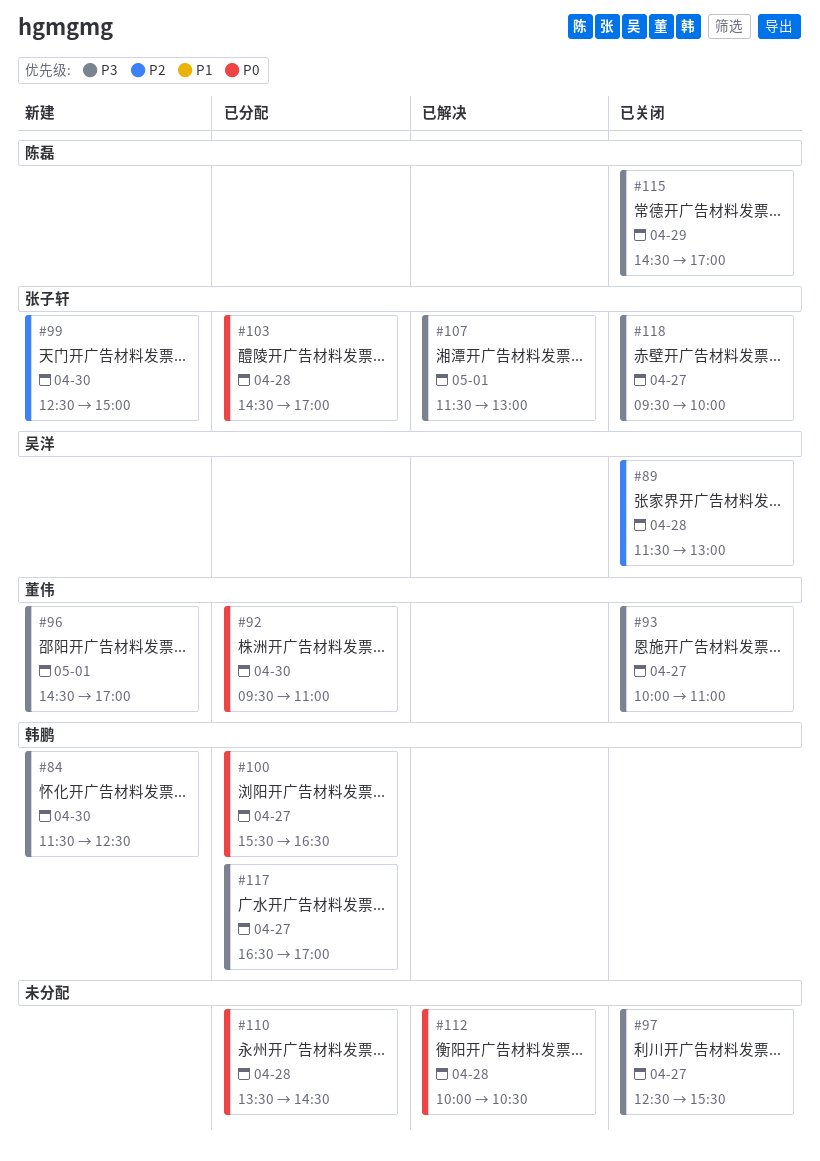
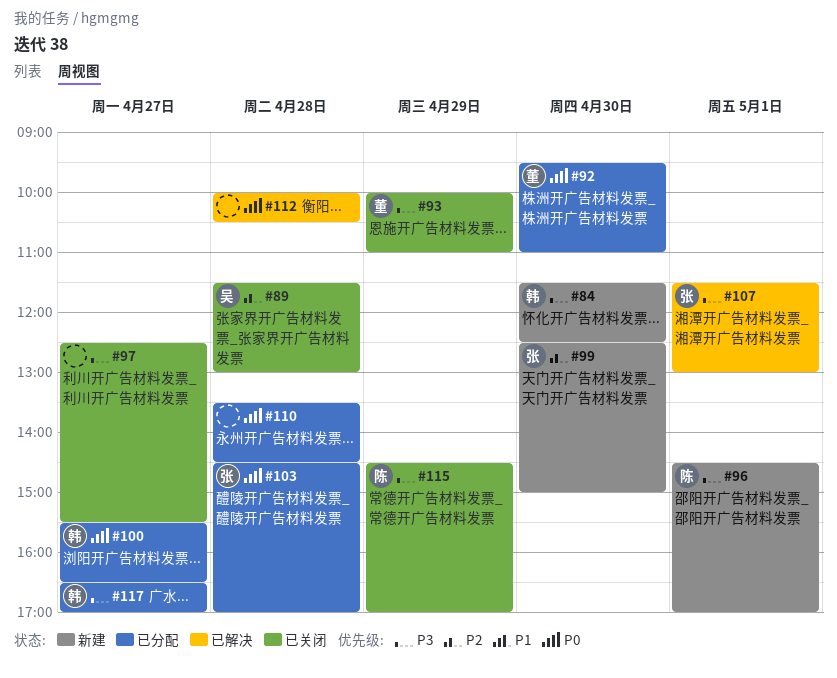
#93, day: Apr 27 -> Apr 29
#96, owner: 董伟 -> 陈磊
#118: present -> none

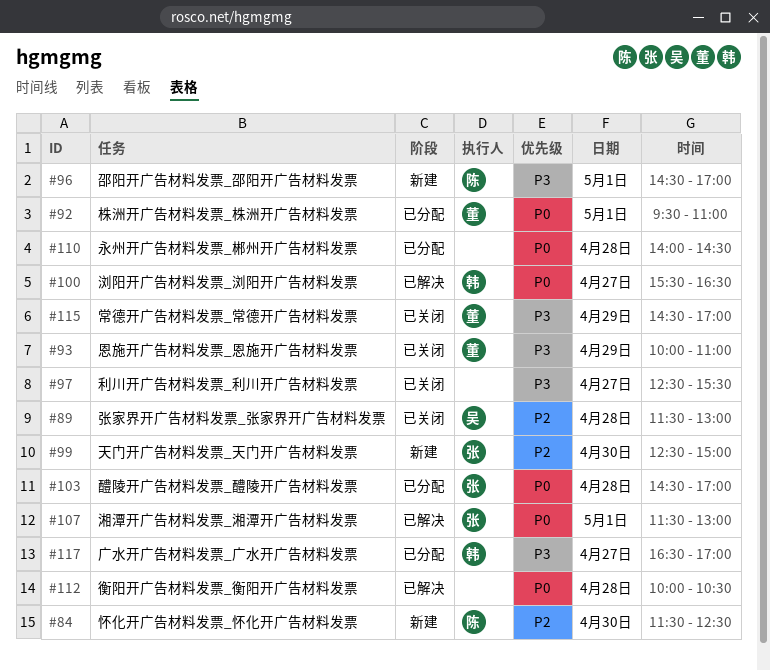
#84, owner: 韩 -> 陈
#84, priority: P3 -> P2
#92, day: Apr 30 -> May 1
#100, status: 已分配 -> 已解决
#107, priority: P3 -> P0
#110, begins: 13:30 -> 14:00
#115, owner: 陈 -> 董

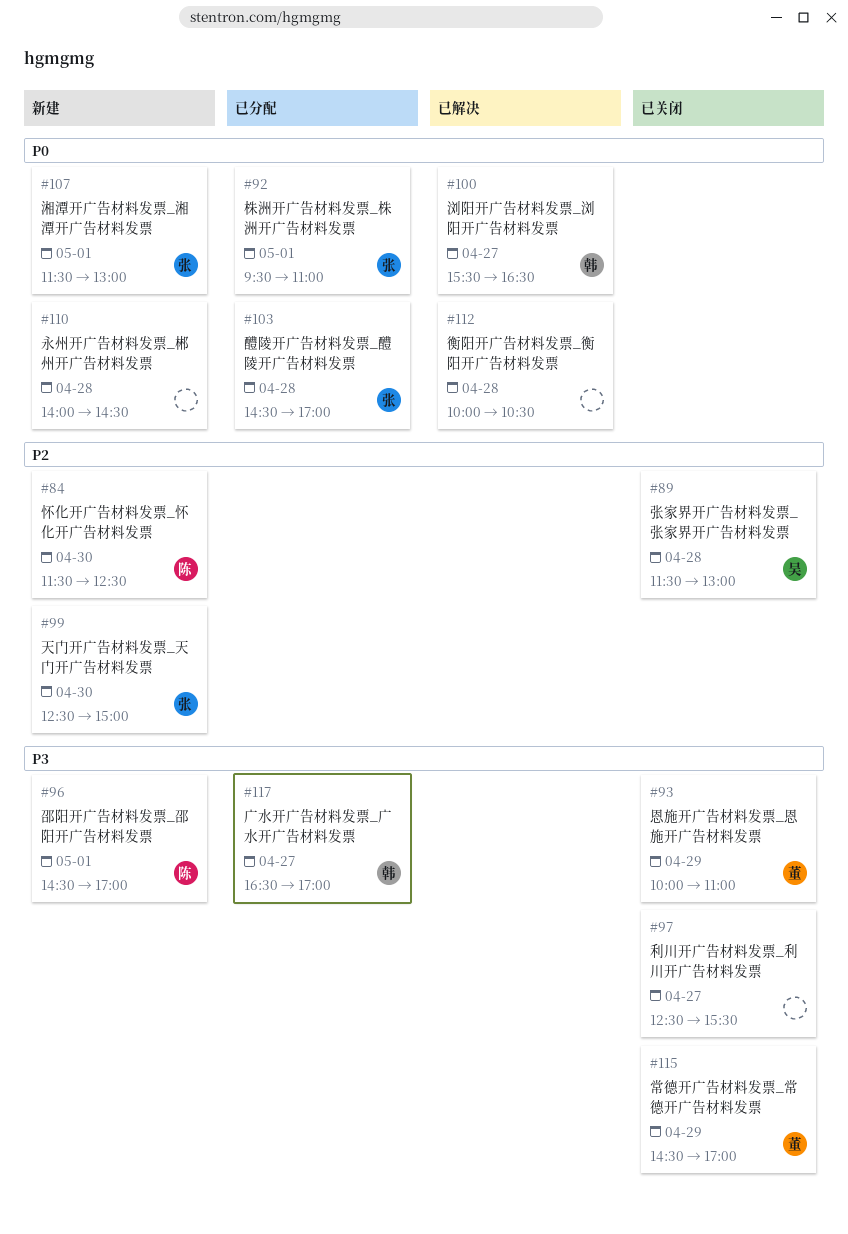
#92, owner: 董 -> 张
#107, status: 已解决 -> 新建
#110, status: 已分配 -> 新建

